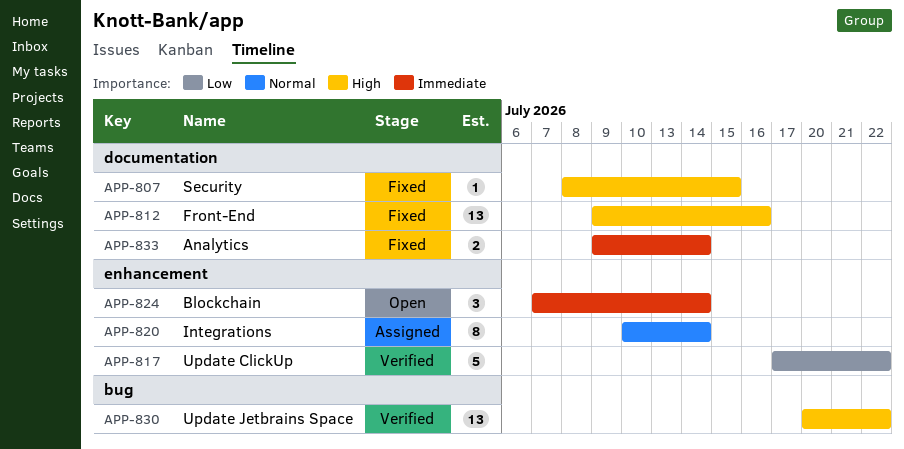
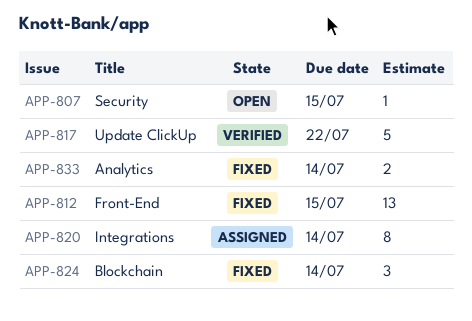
APP-807, status: Fixed -> Open
APP-812, due: Jul 16 -> Jul 15
APP-824, status: Open -> Fixed
APP-830: present -> none

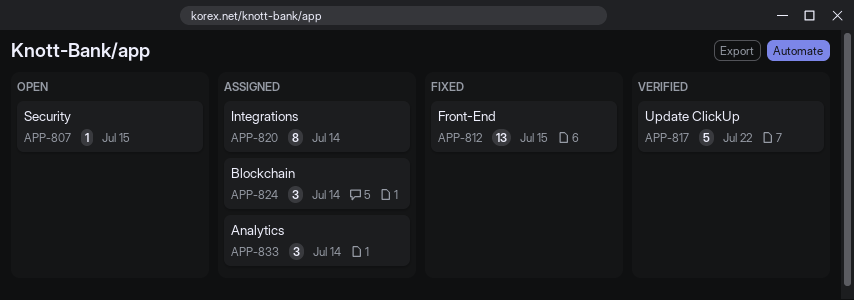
APP-824, status: Fixed -> Assigned
APP-833, status: Fixed -> Assigned
APP-833, estimate: 2 -> 3

